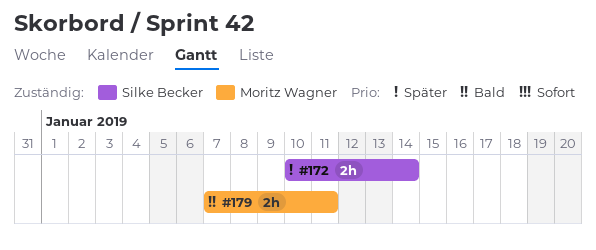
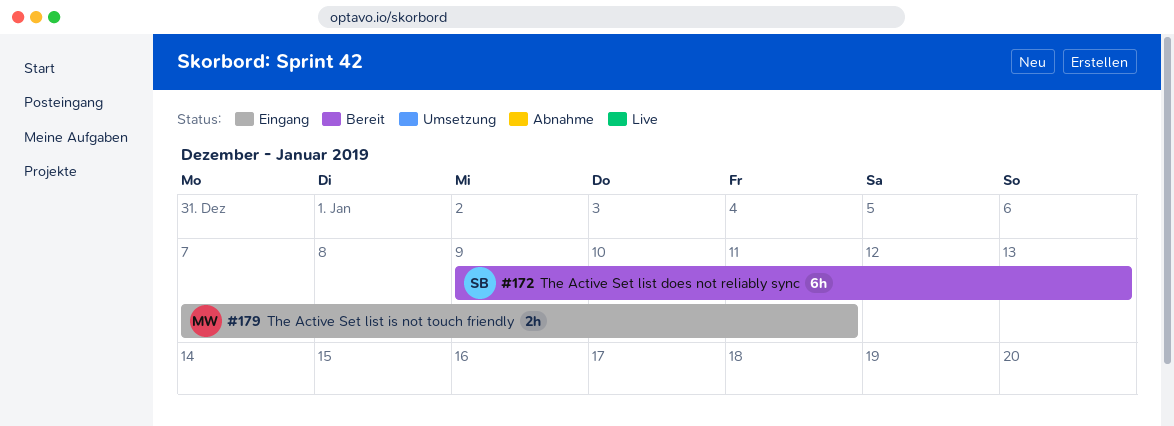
#172, estimate: 2h -> 6h
#172, start: Jan 10 -> Jan 9
#172, due: Jan 14 -> Jan 13

